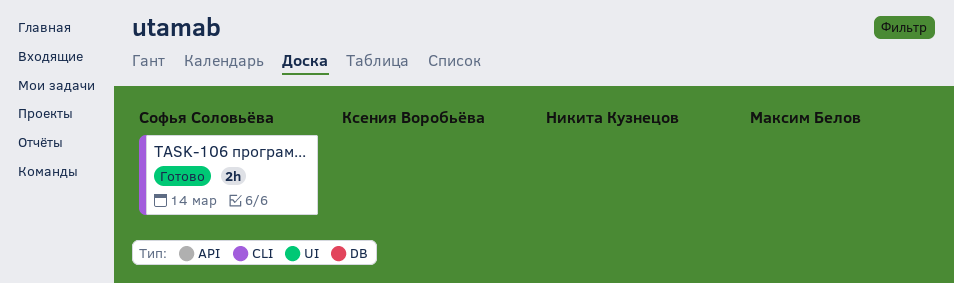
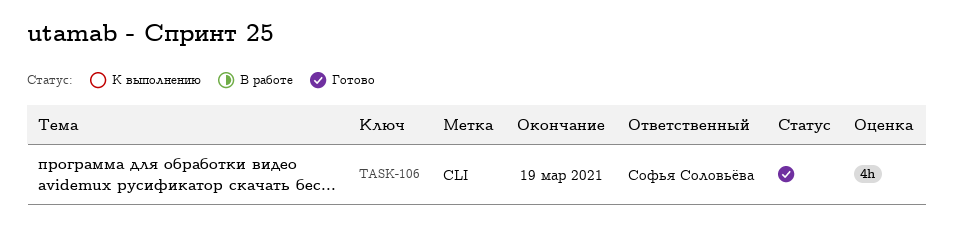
TASK-106, estimate: 2h -> 4h
TASK-106, due: Mar 14 -> Mar 19

